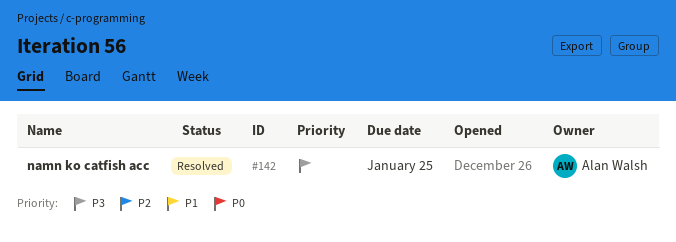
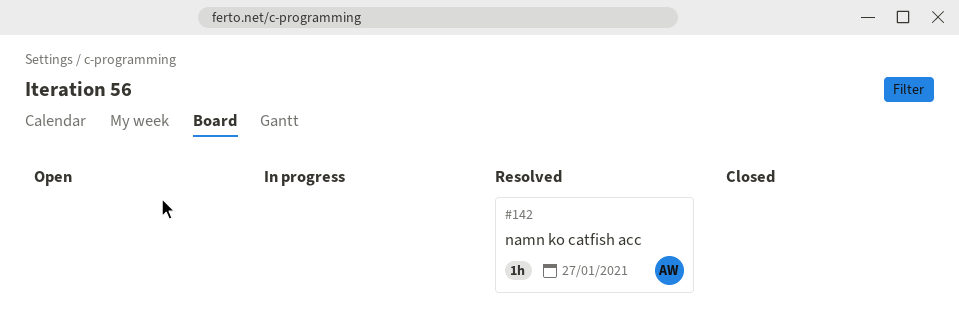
#142, due: Jan 25 -> Jan 27

